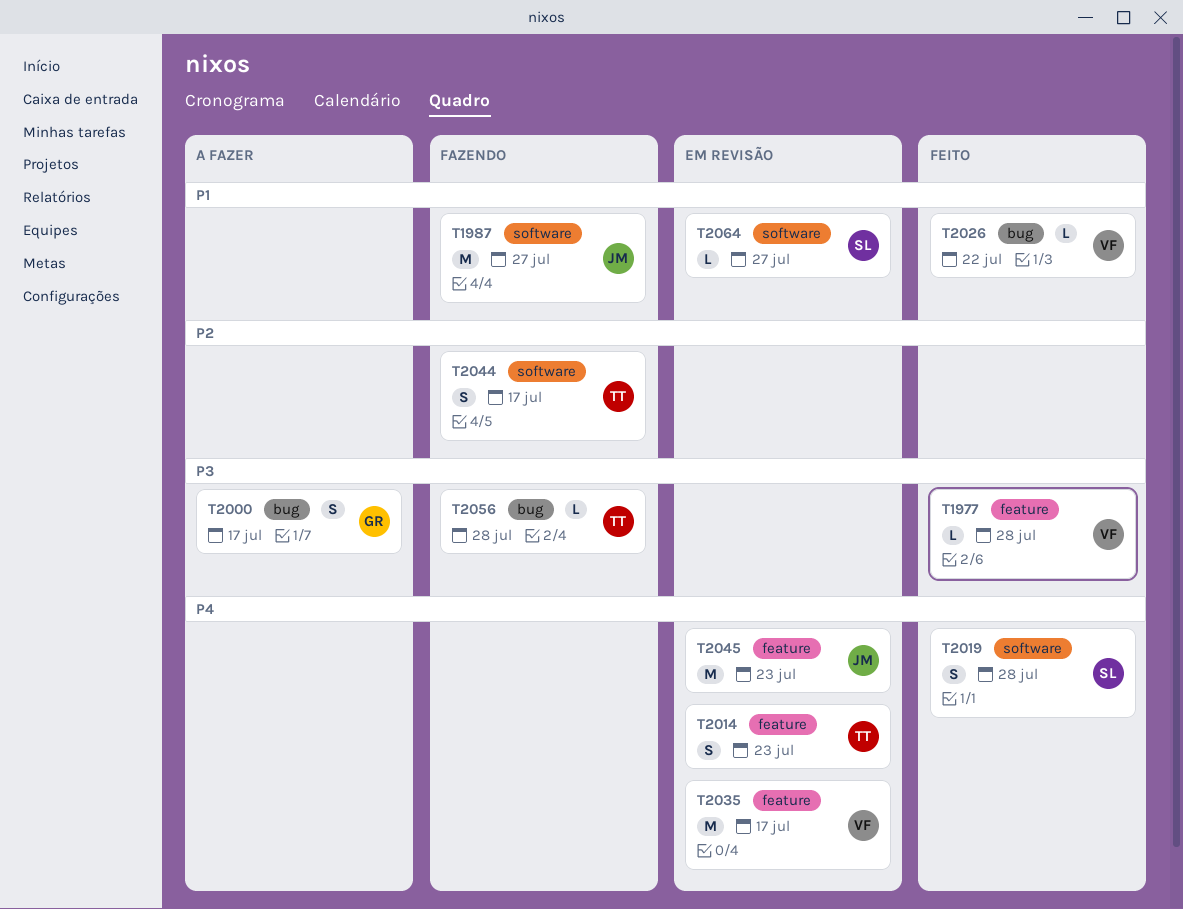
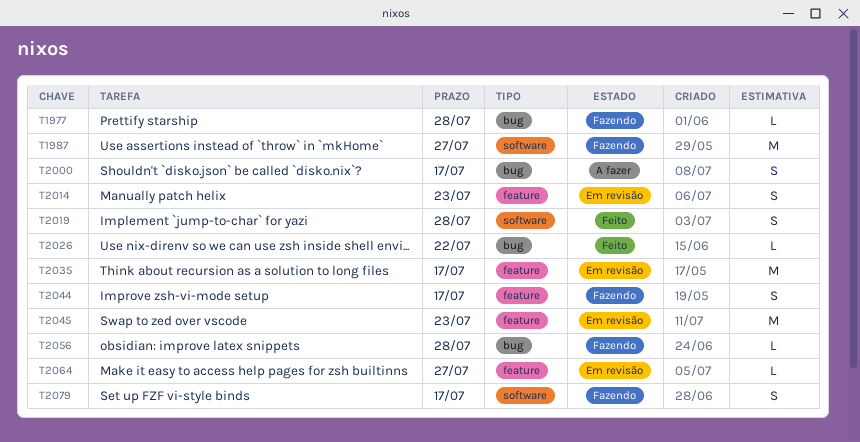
T1977, status: Feito -> Fazendo
T1977, label: feature -> bug
T2044, label: software -> feature
T2064, label: software -> feature
T2079: none -> present

